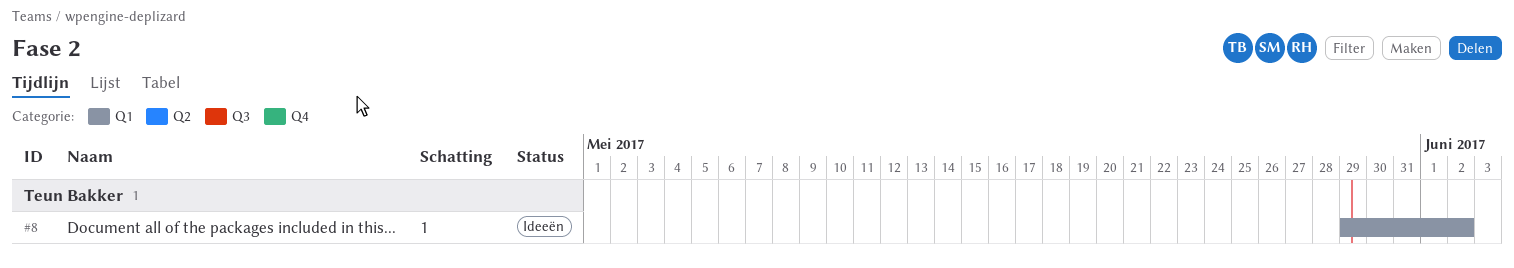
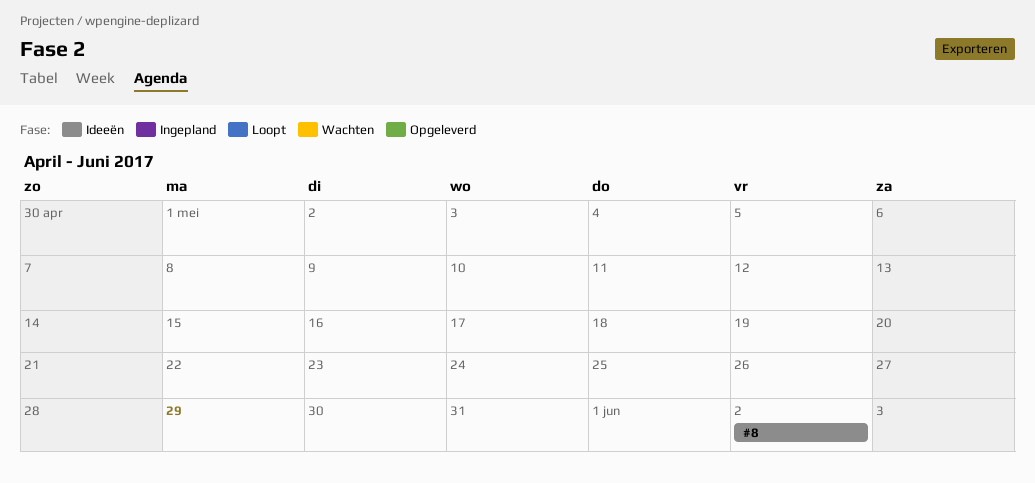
#8, start: May 29 -> Jun 2

